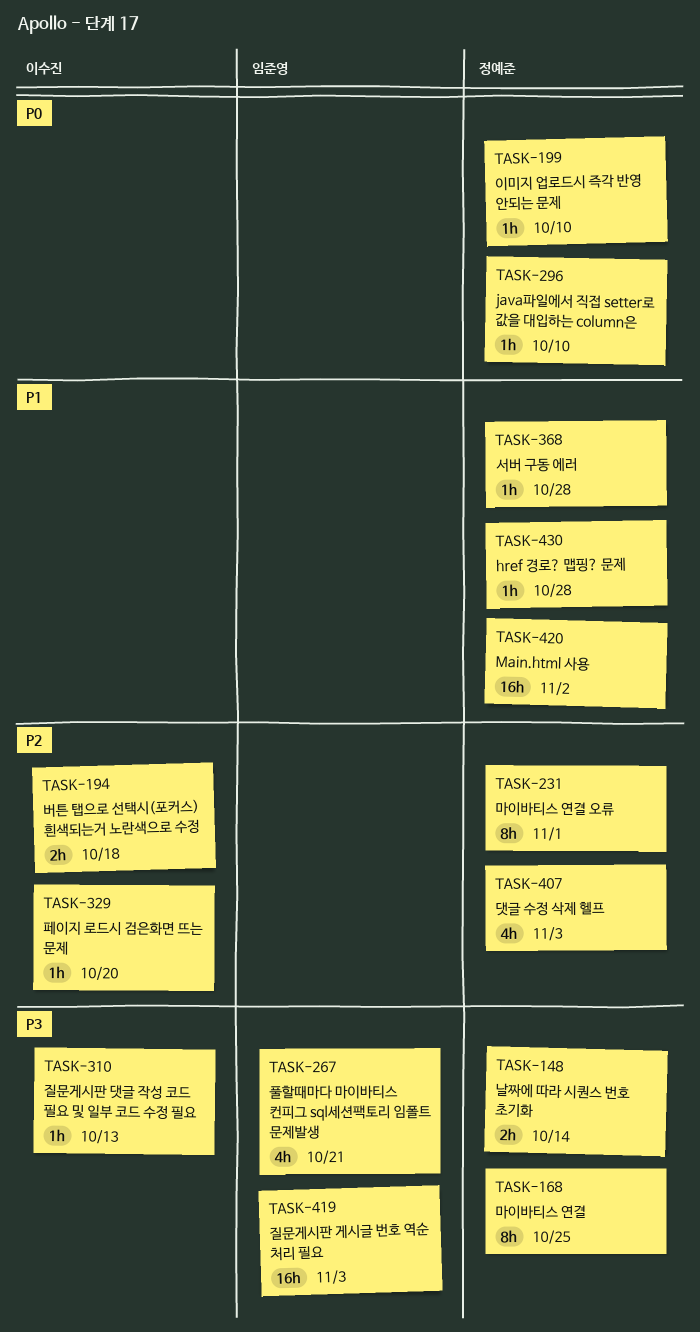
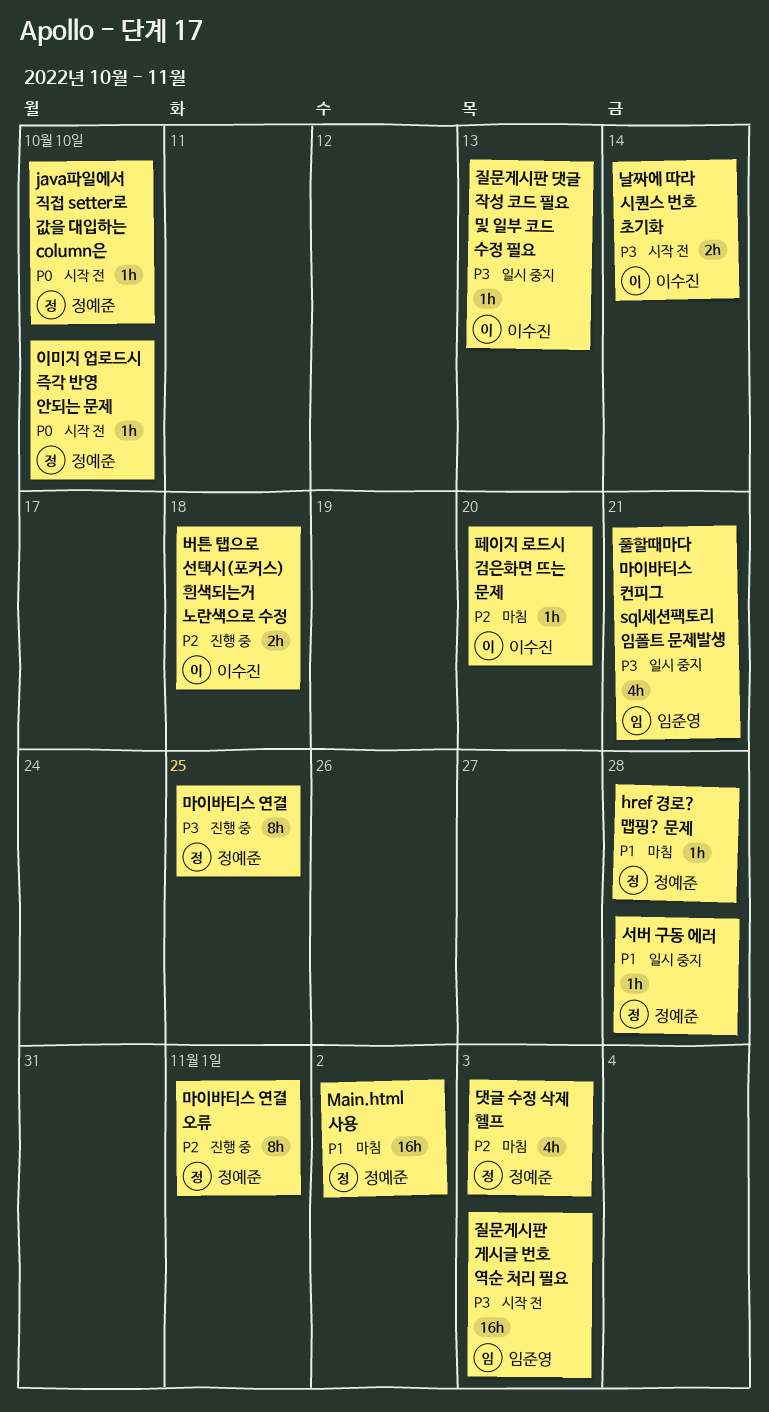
날짜에 따라 시퀀스 번호 초기화, owner: 정예준 -> 이수진

